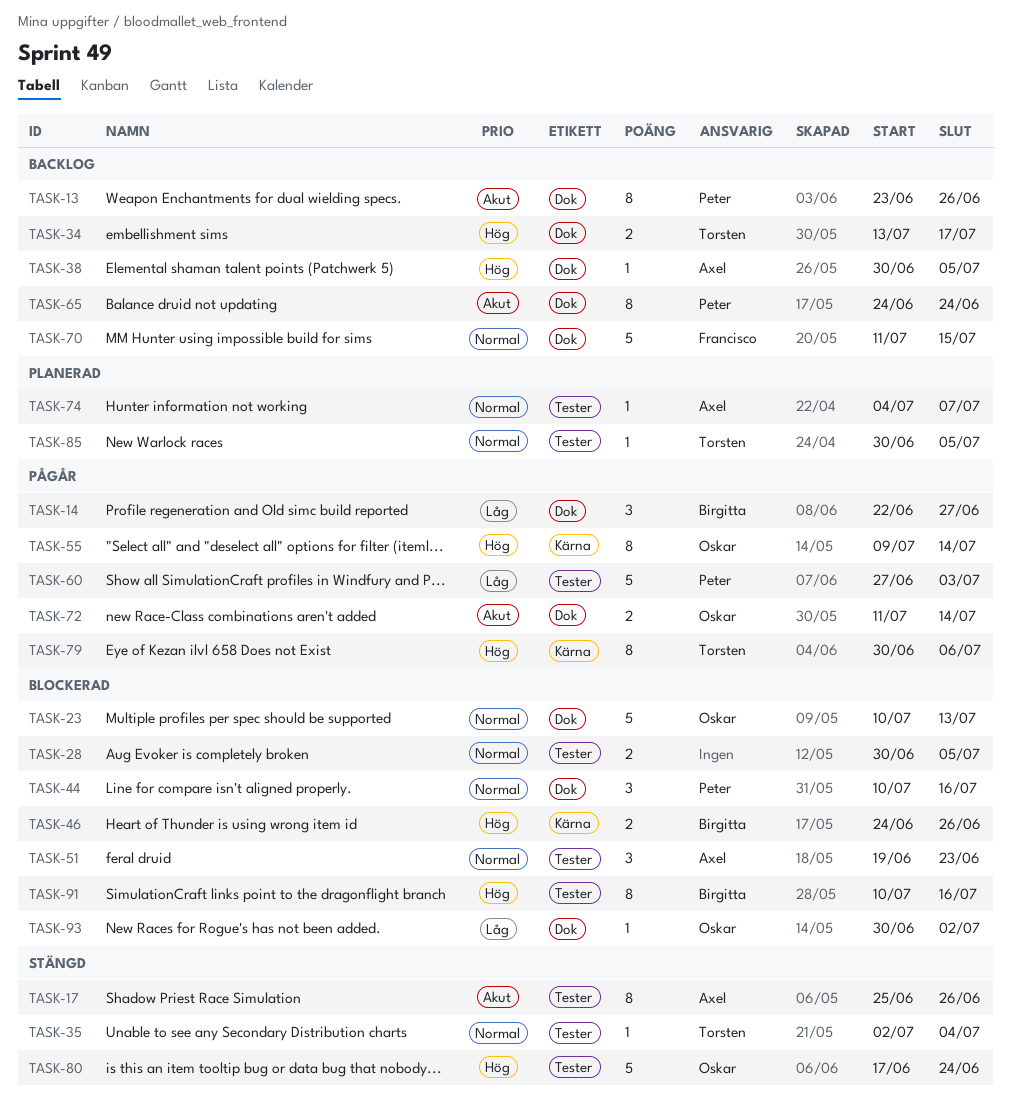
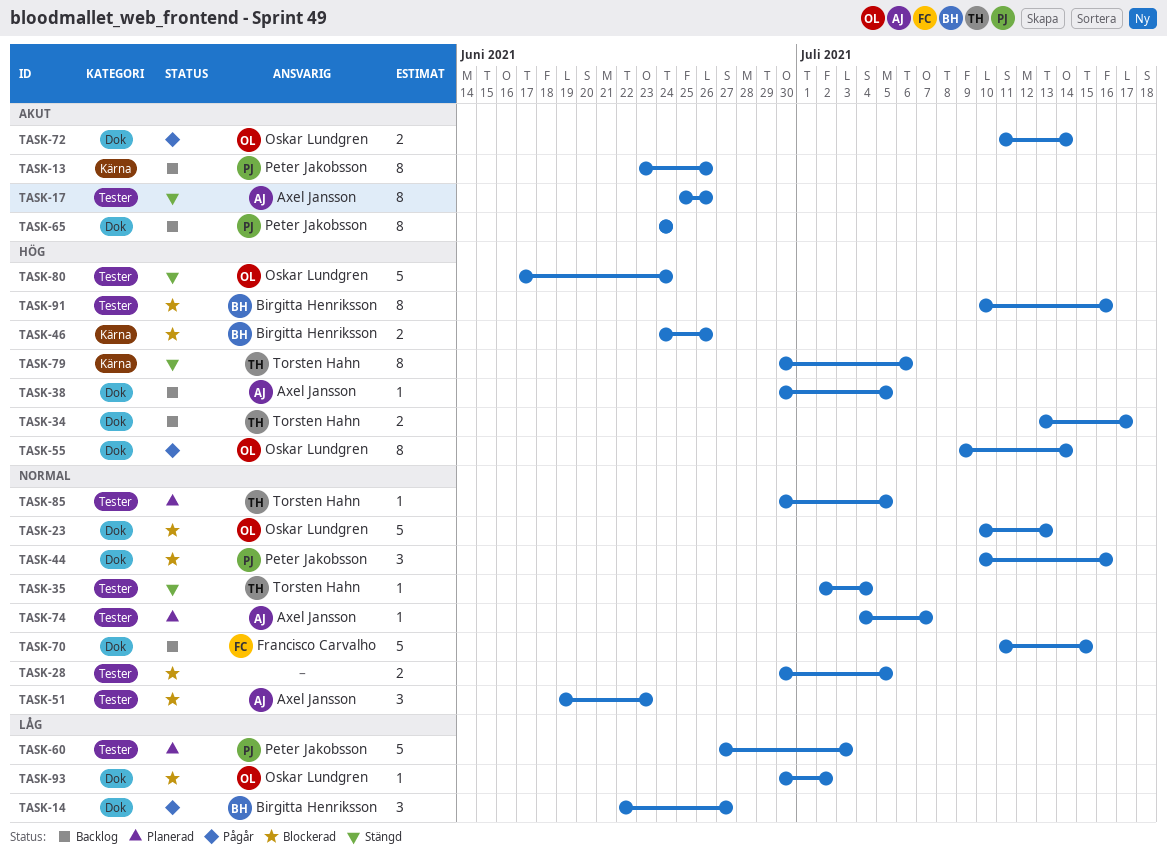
TASK-13, label: Dok -> Kärna
TASK-55, label: Kärna -> Dok
TASK-60, status: Pågår -> Planerad
TASK-79, status: Pågår -> Stängd

